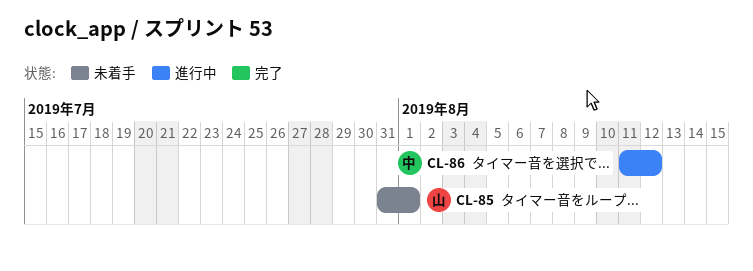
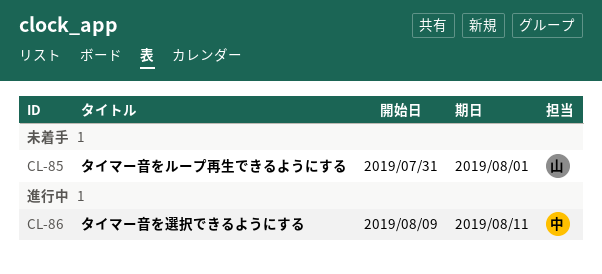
CL-86, start: Aug 11 -> Aug 9
CL-86, due: Aug 12 -> Aug 11

